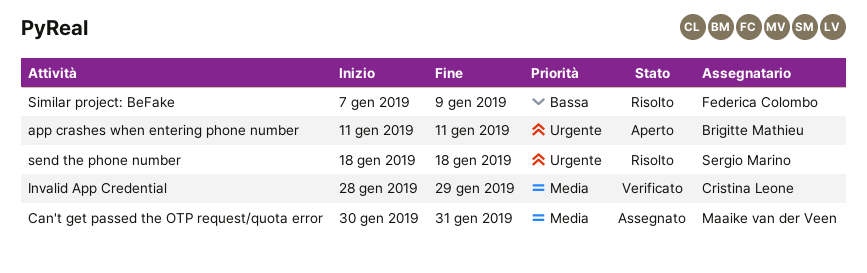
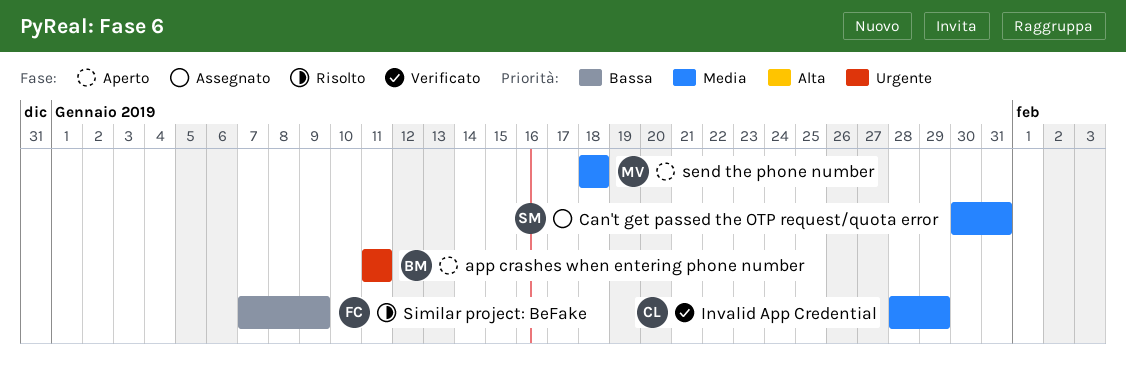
Can't get passed the OTP request/quota error, owner: Maaike van der Veen -> Sergio Marino
send the phone number, status: Risolto -> Aperto
send the phone number, owner: Sergio Marino -> Maaike van der Veen
send the phone number, priority: Urgente -> Media

